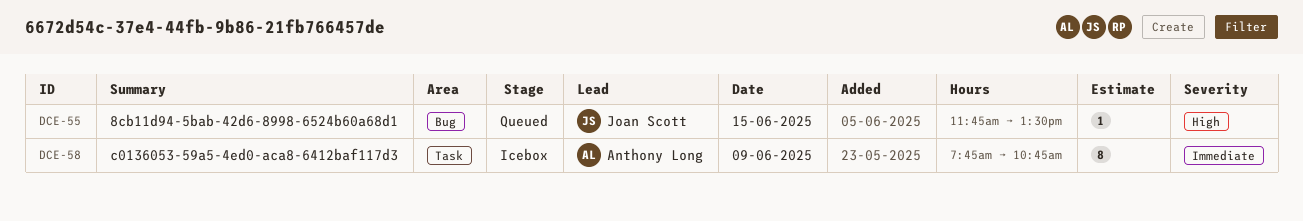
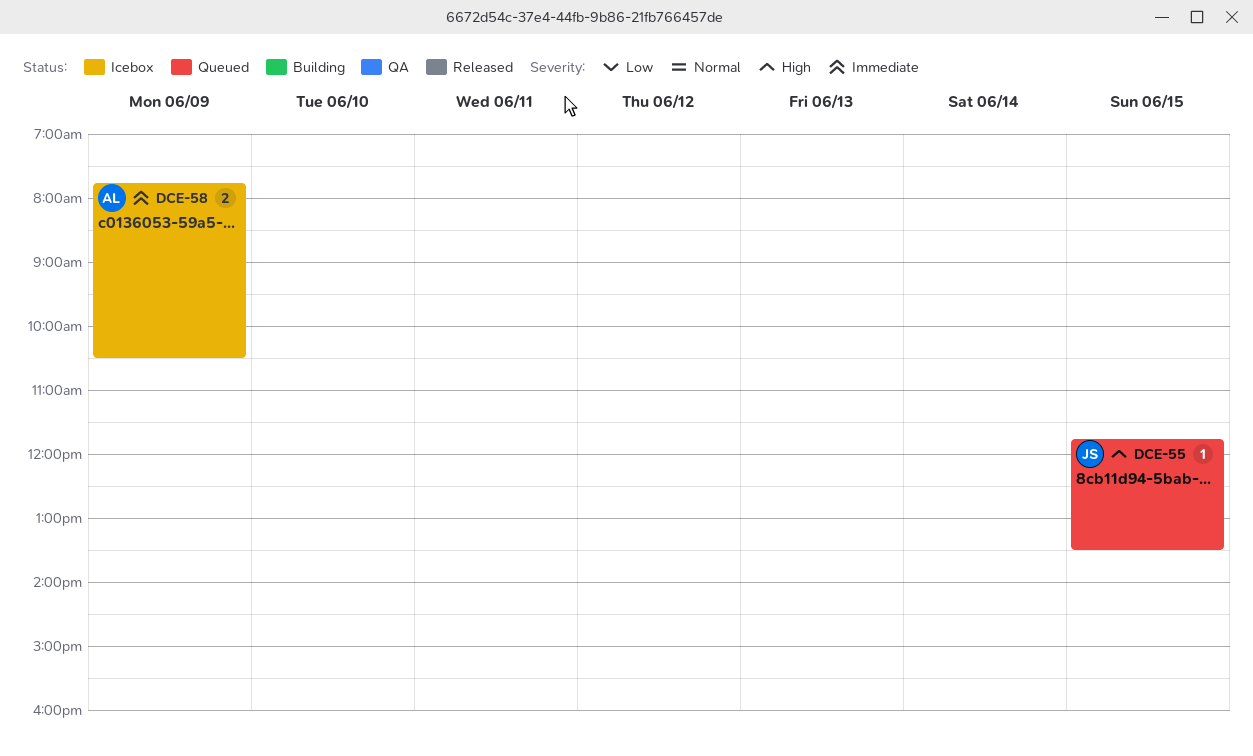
DCE-58, estimate: 8 -> 2
DCE-58, ends: 10:45 -> 10:30

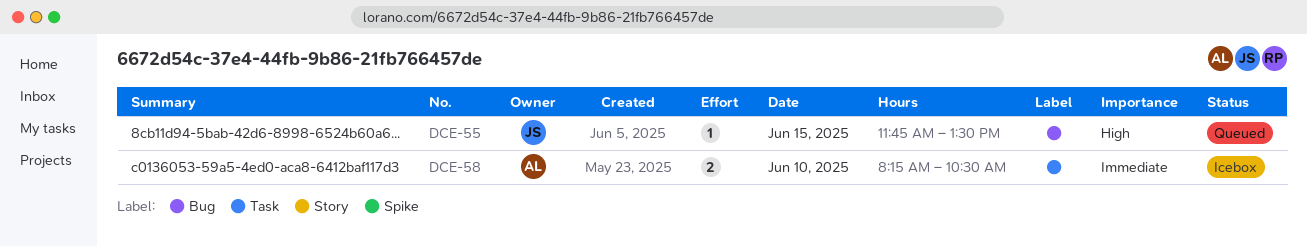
DCE-58, day: Jun 9 -> Jun 10
DCE-58, begins: 07:45 -> 08:15

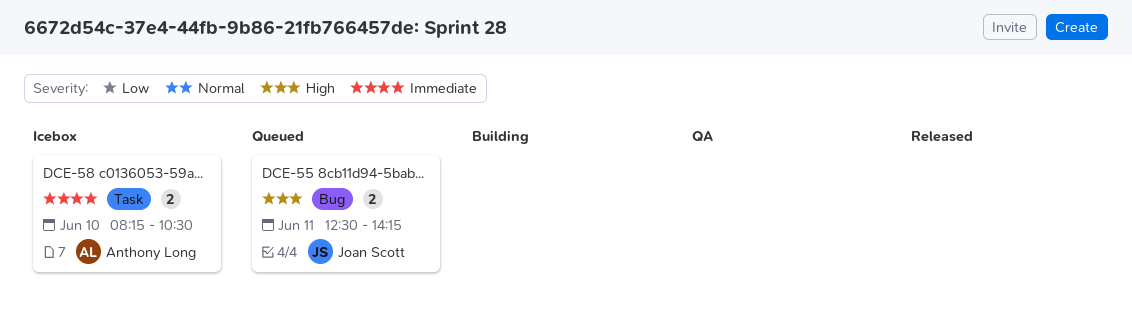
DCE-55, estimate: 1 -> 2
DCE-55, day: Jun 15 -> Jun 11
DCE-55, begins: 11:45 -> 12:30
DCE-55, ends: 13:30 -> 14:15

